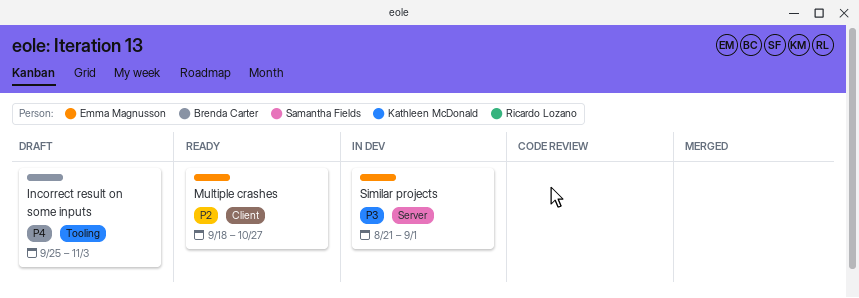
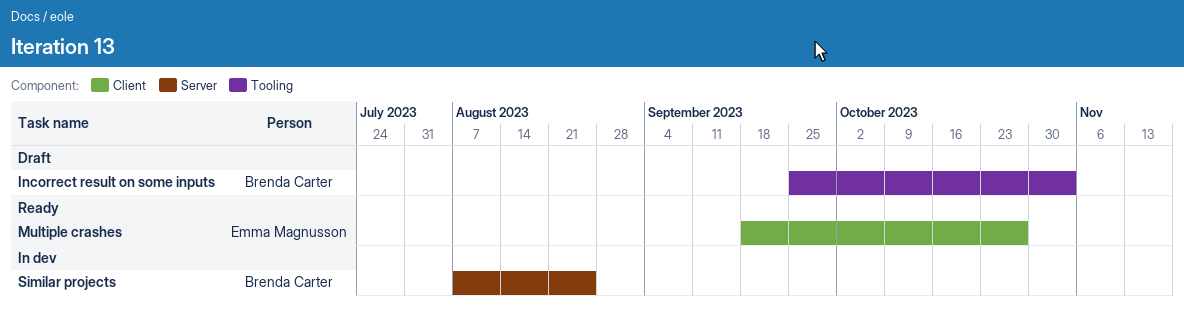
Similar projects, owner: Emma Magnusson -> Brenda Carter
Similar projects, start: Aug 21 -> Aug 7
Similar projects, due: Sep 1 -> Aug 25

